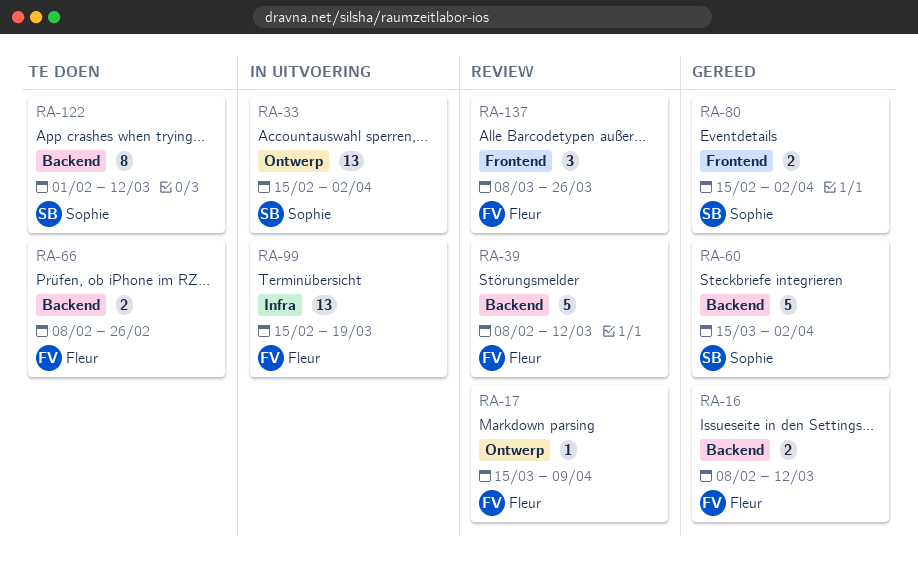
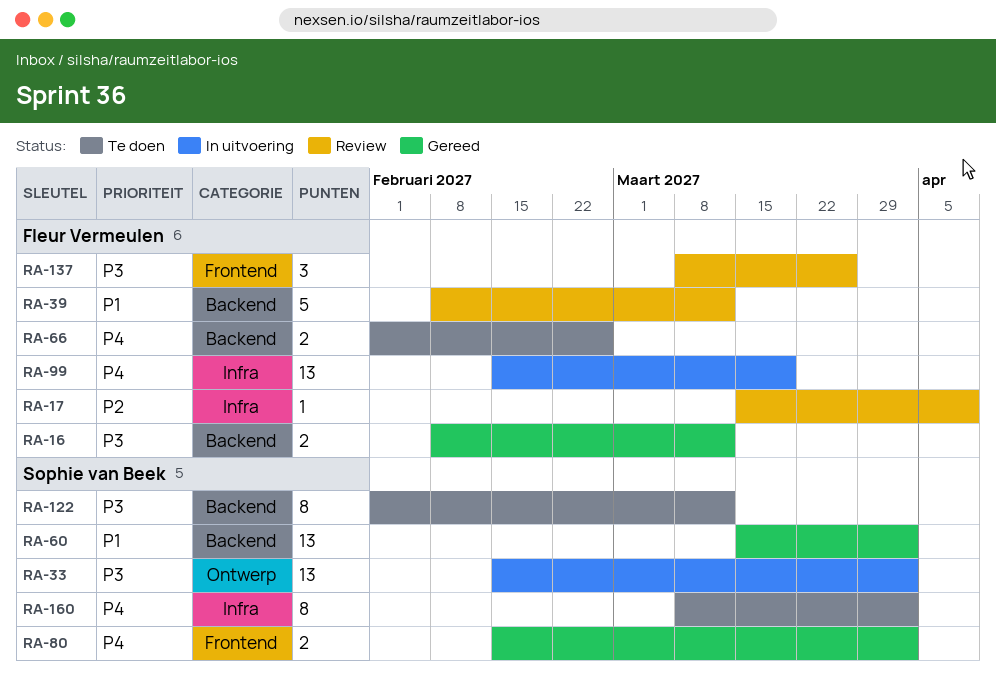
RA-17, label: Ontwerp -> Infra
RA-60, estimate: 5 -> 13
RA-66, start: Feb 8 -> Feb 1
RA-160: none -> present

